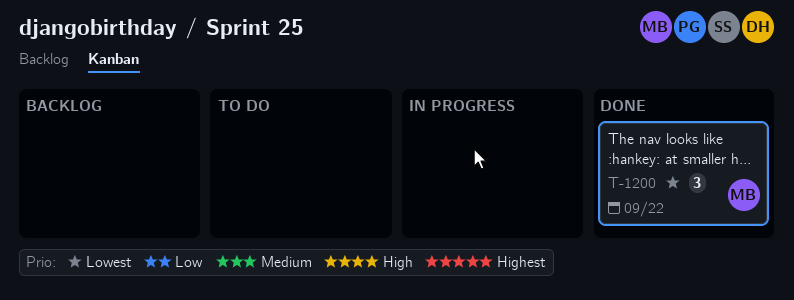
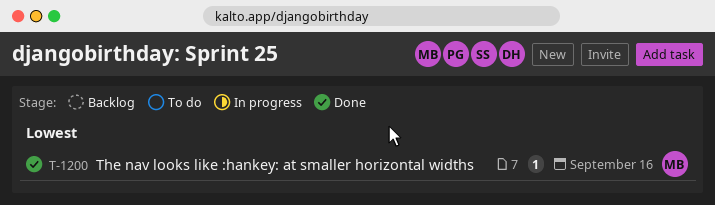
T-1200, estimate: 3 -> 1
T-1200, due: Sep 22 -> Sep 16

